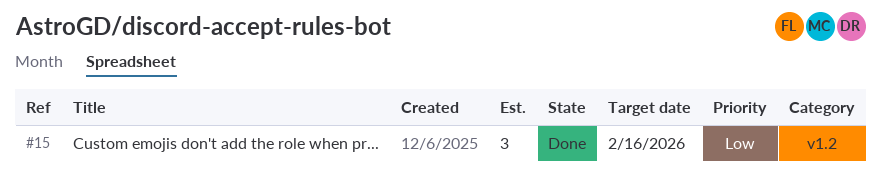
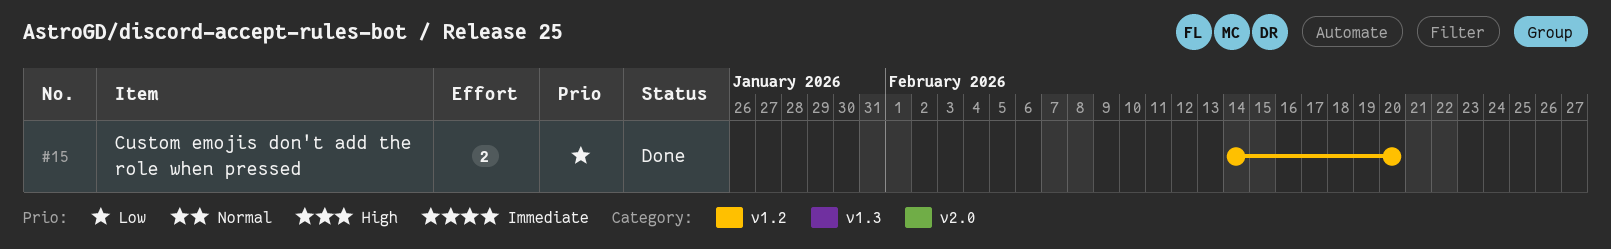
#15, estimate: 3 -> 2
#15, due: Feb 16 -> Feb 20

